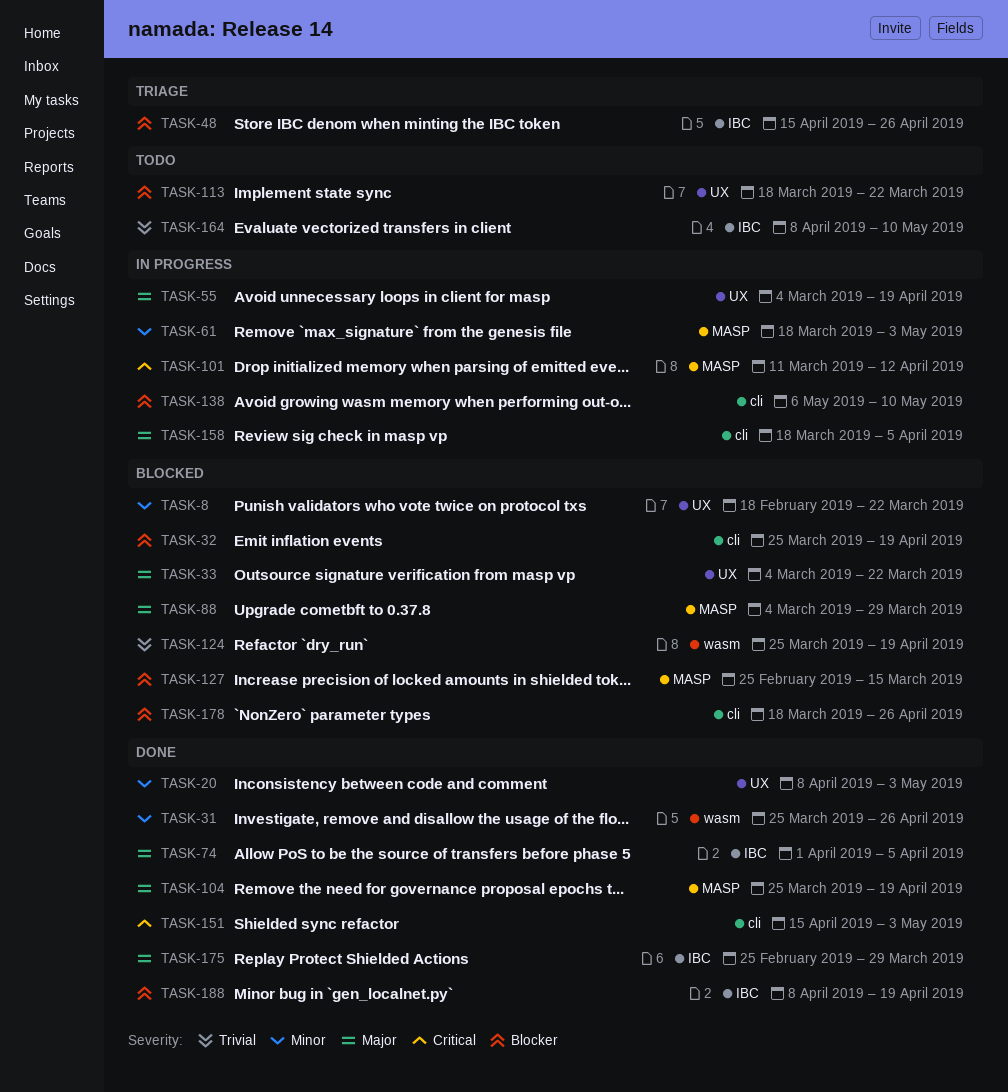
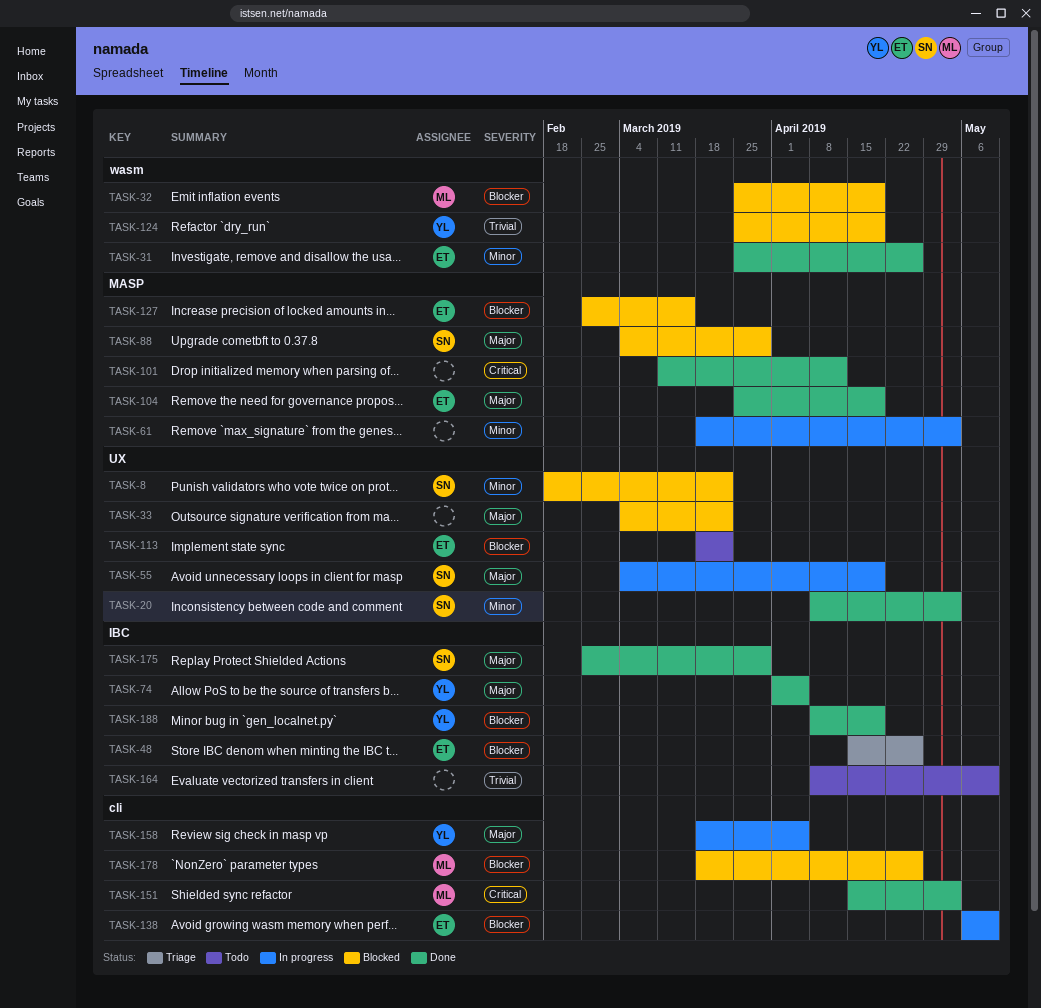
TASK-32, label: cli -> wasm
TASK-101, status: In progress -> Done

